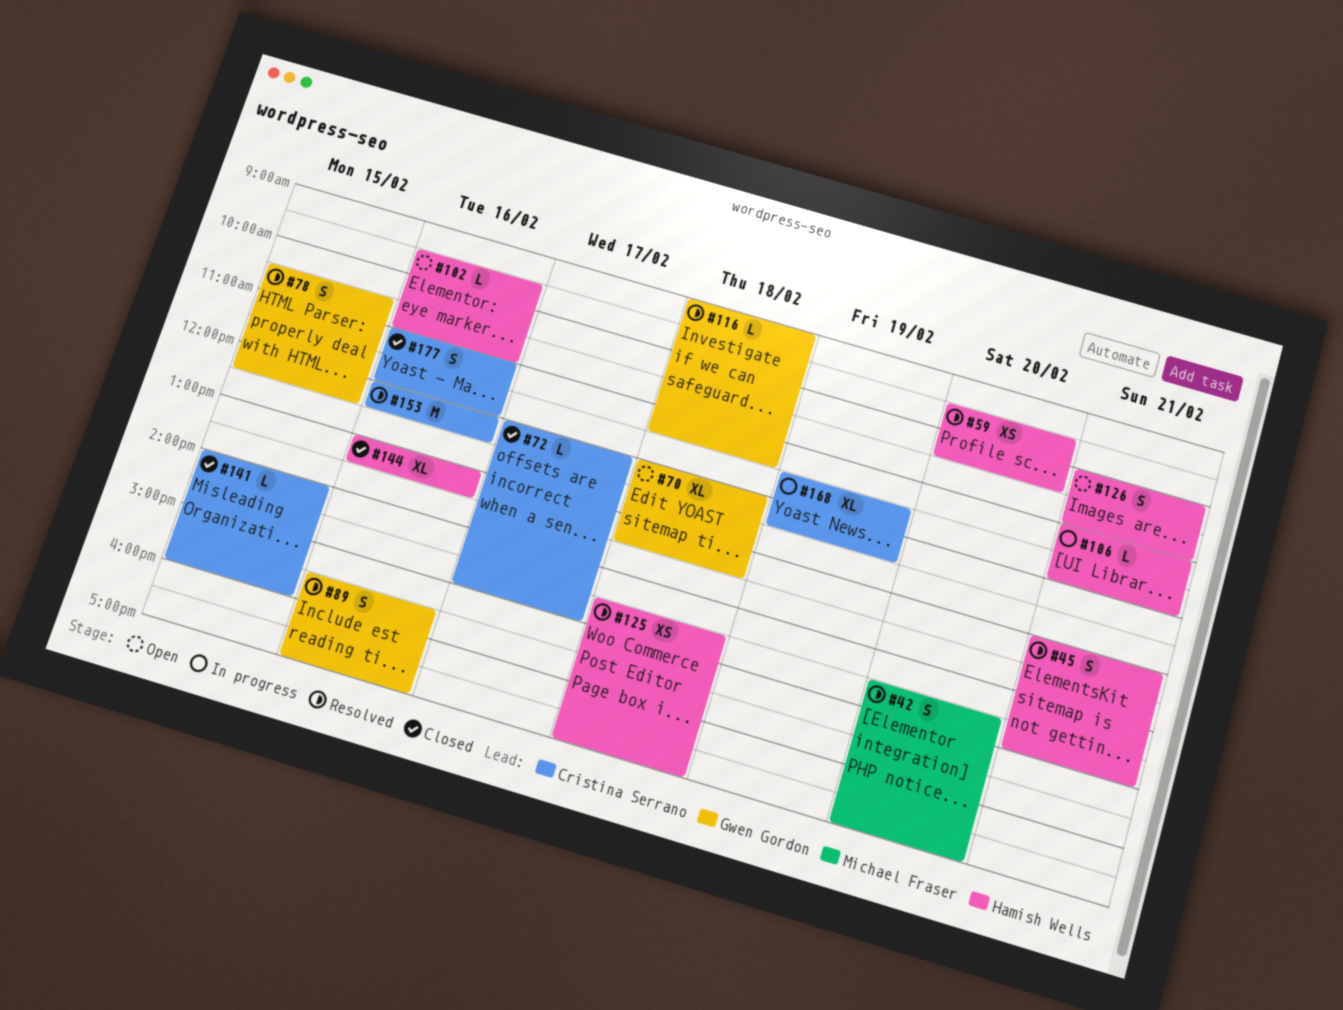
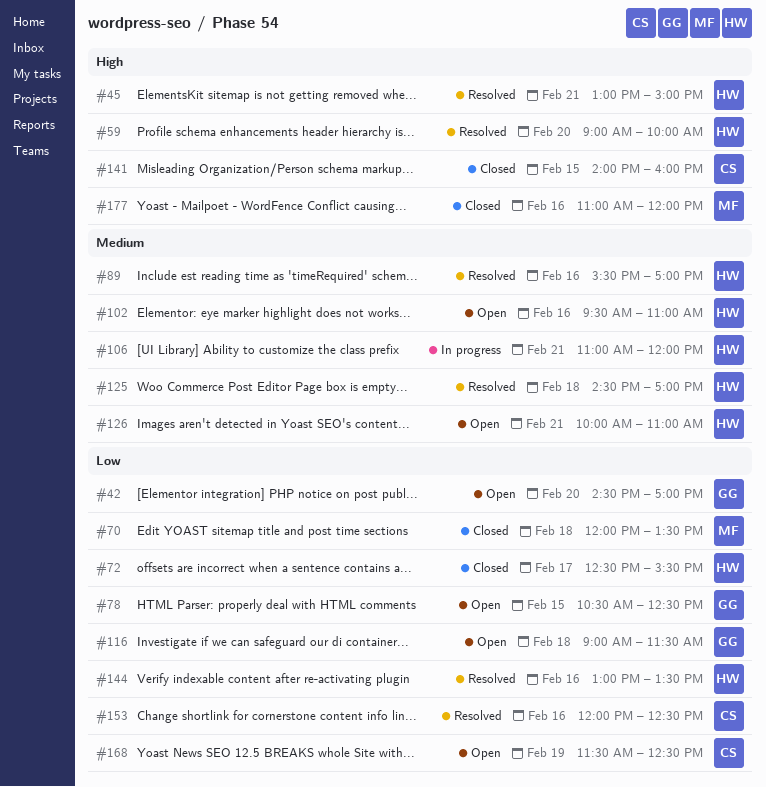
#42, status: Resolved -> Open
#42, owner: Michael Fraser -> Gwen Gordon
#59, begins: 09:30 -> 09:00
#59, ends: 10:30 -> 10:00
#70, status: Open -> Closed
#70, owner: Gwen Gordon -> Michael Fraser
#72, owner: Cristina Serrano -> Hamish Wells
#72, begins: 12:00 -> 12:30
#72, ends: 15:00 -> 15:30
#78, status: Resolved -> Open
#89, owner: Gwen Gordon -> Hamish Wells
#116, status: Resolved -> Open
#144, status: Closed -> Resolved
#168, status: In progress -> Open
#177, owner: Cristina Serrano -> Michael Fraser

